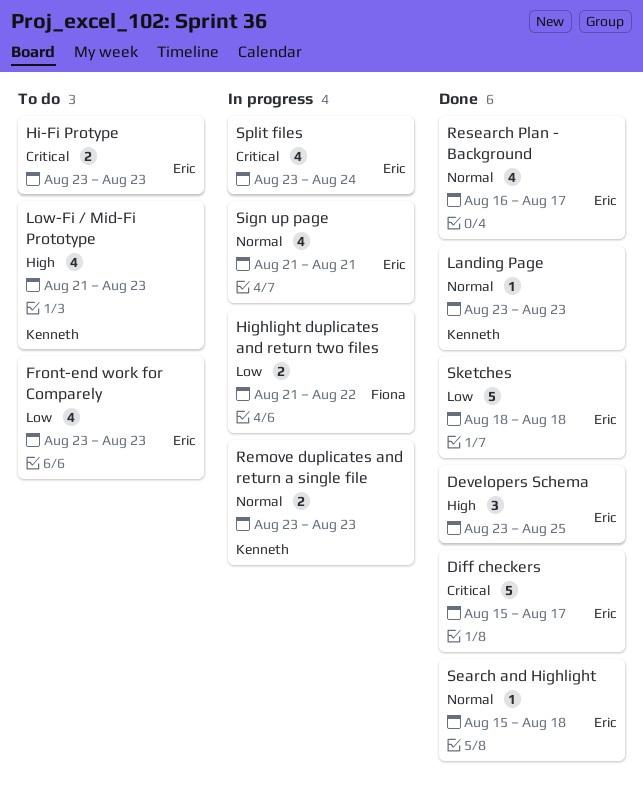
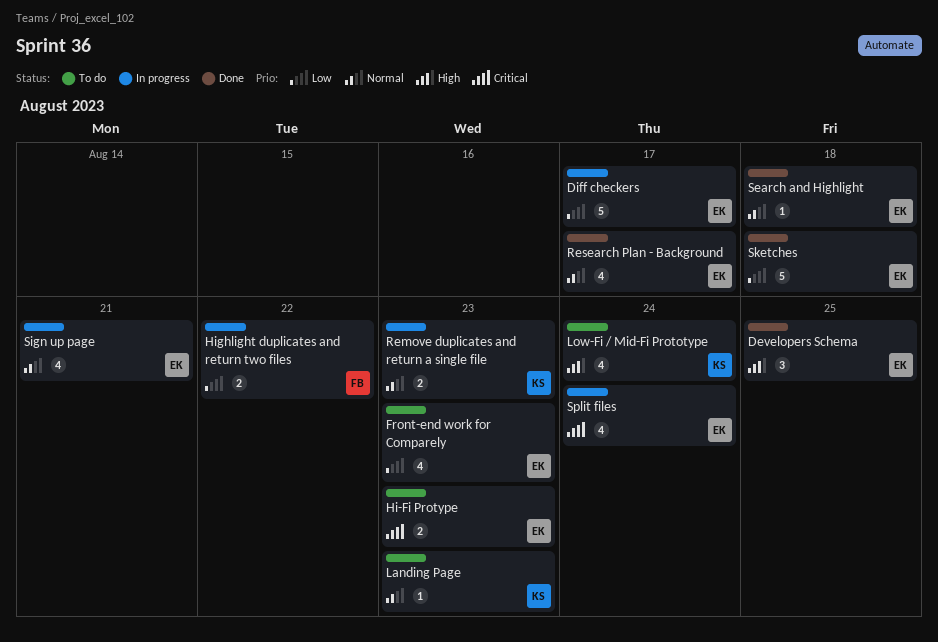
Diff checkers, status: Done -> In progress
Diff checkers, priority: Critical -> Low
Landing Page, status: Done -> To do
Low-Fi / Mid-Fi Prototype, due: Aug 23 -> Aug 24

